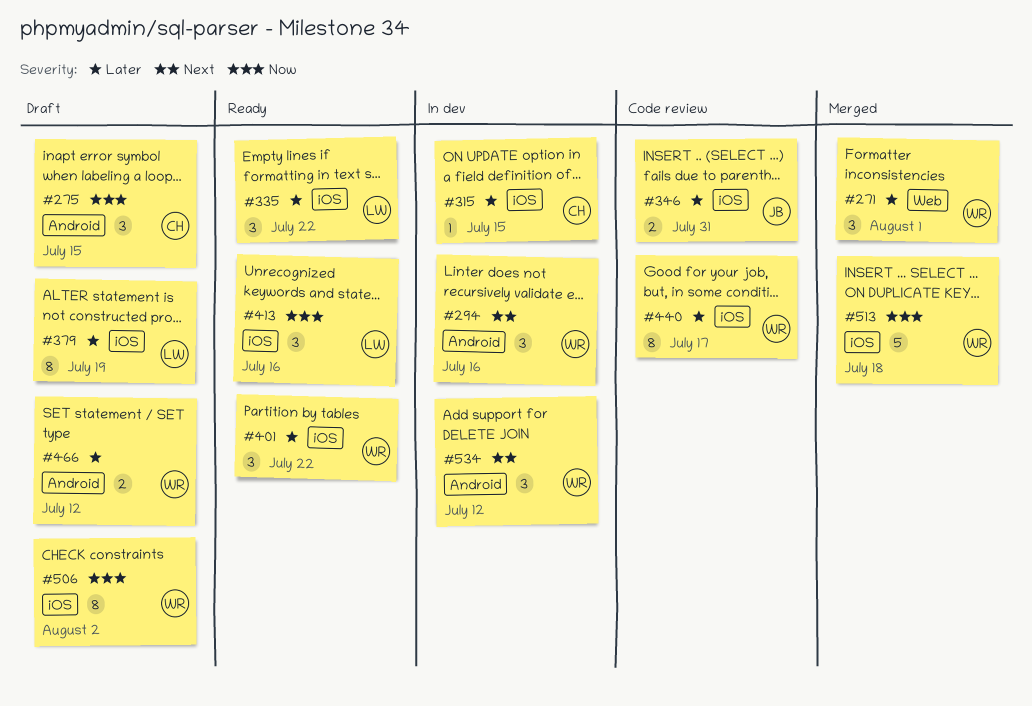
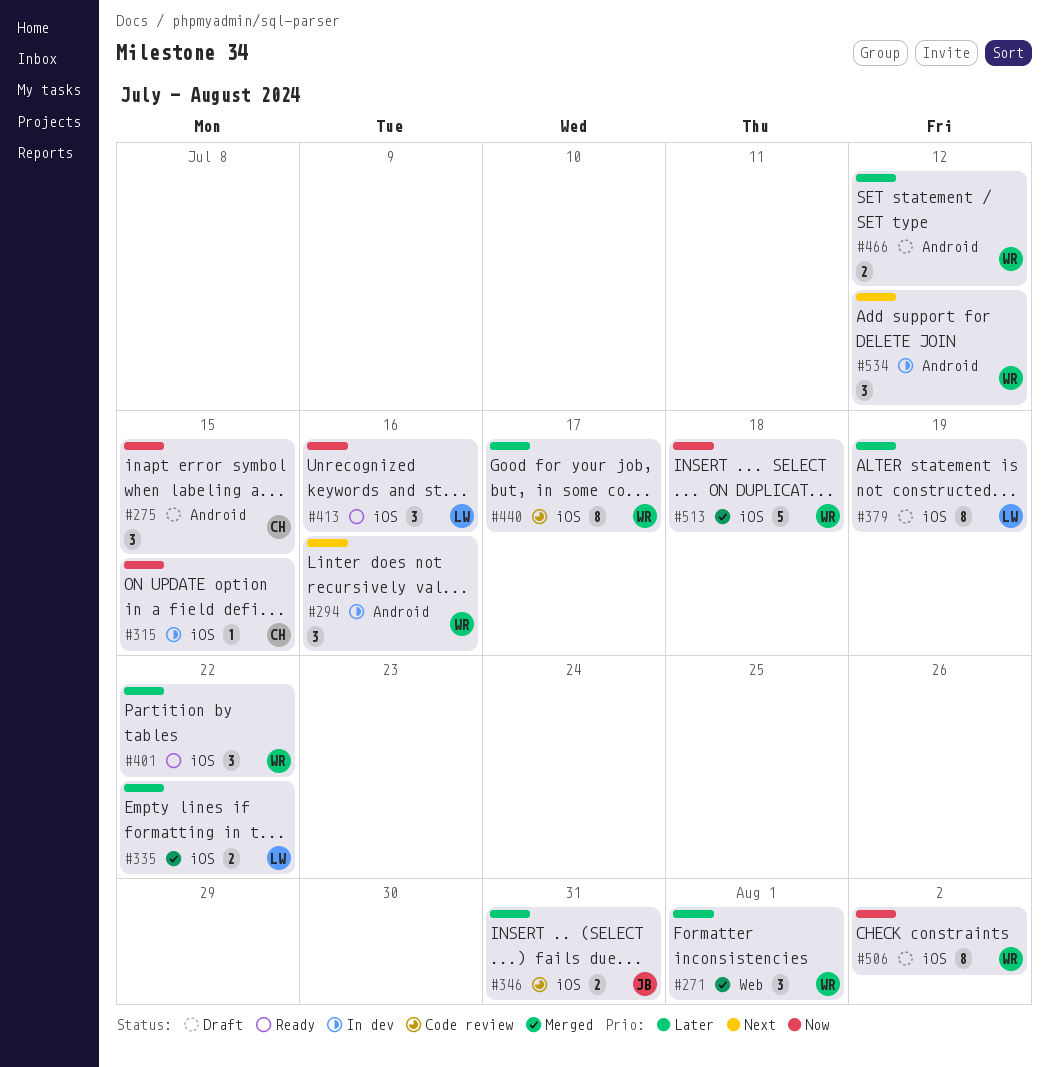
#315, priority: Later -> Now
#335, status: Ready -> Merged
#335, estimate: 3 -> 2

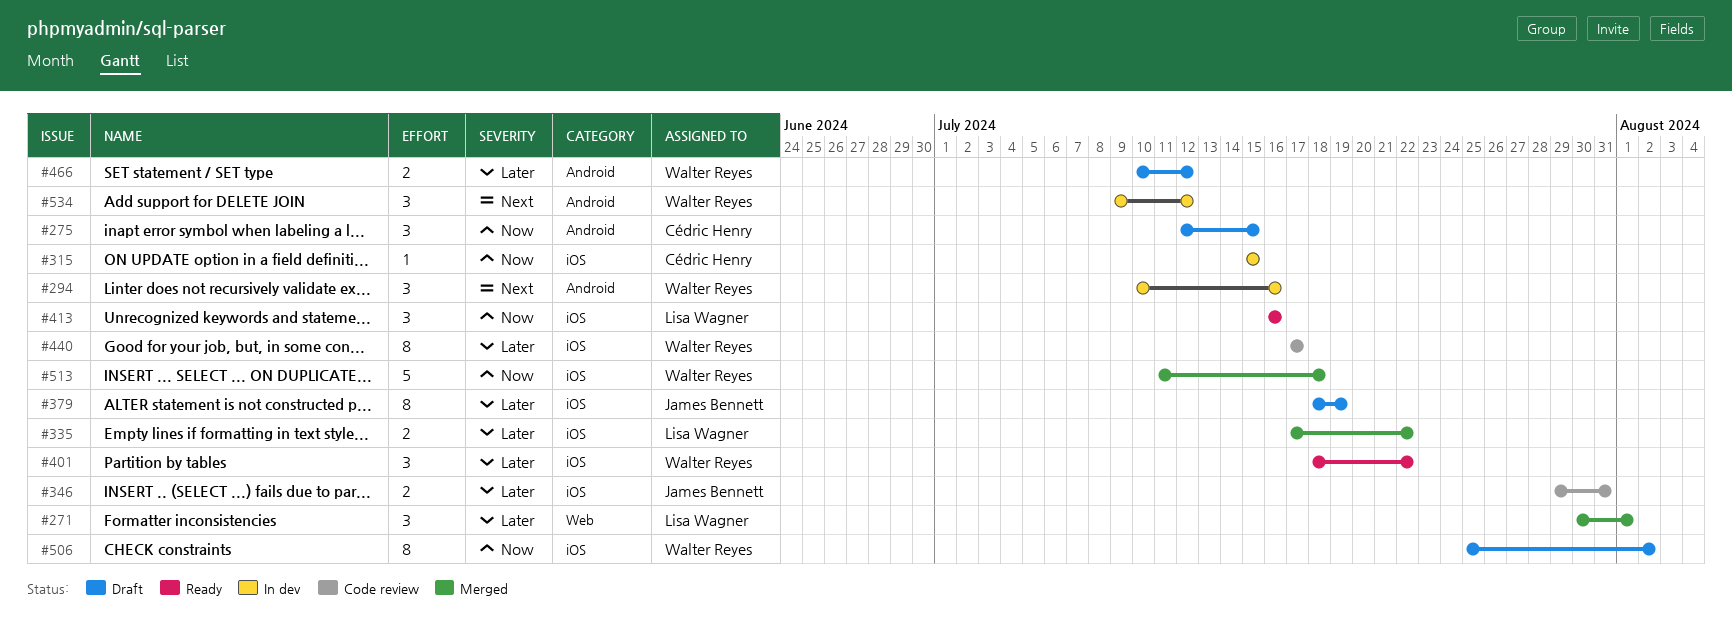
#271, owner: Walter Reyes -> Lisa Wagner
#379, owner: Lisa Wagner -> James Bennett

